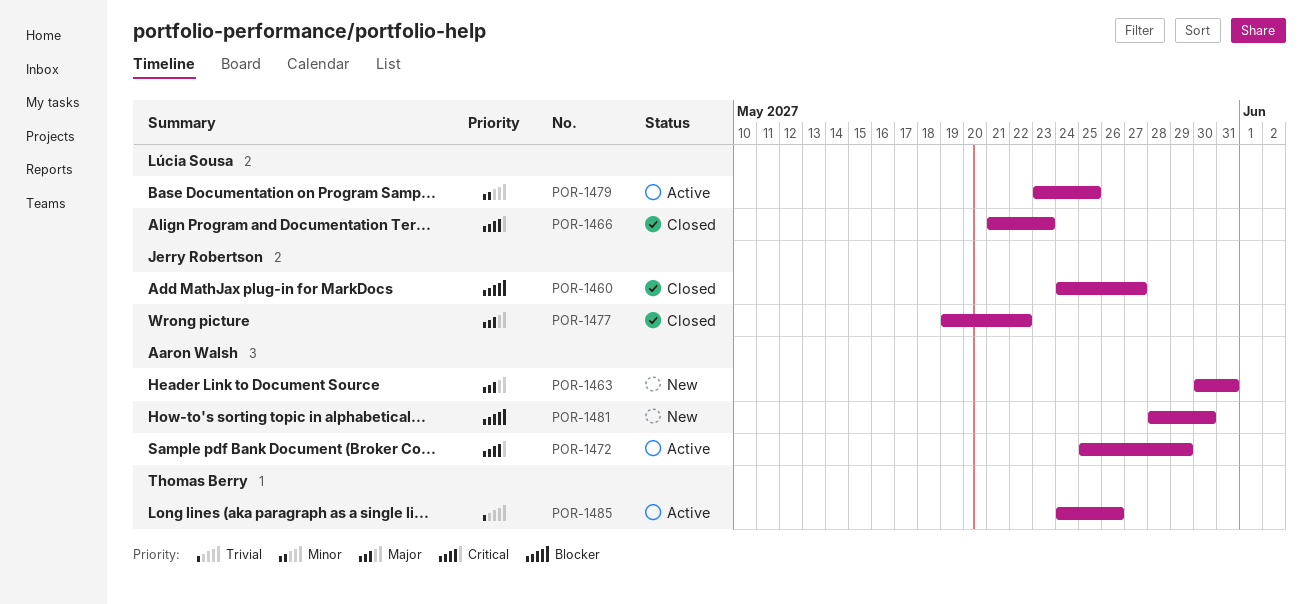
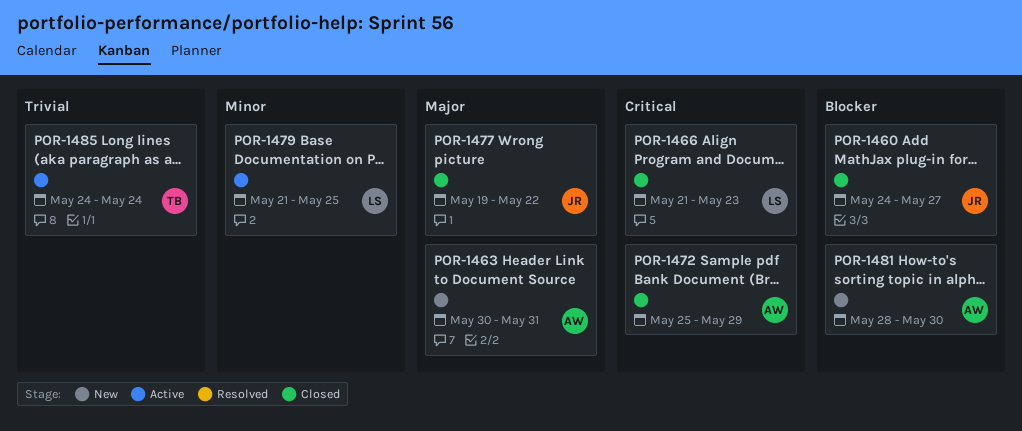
POR-1472, status: Active -> Closed
POR-1479, start: May 23 -> May 21
POR-1485, due: May 26 -> May 24

